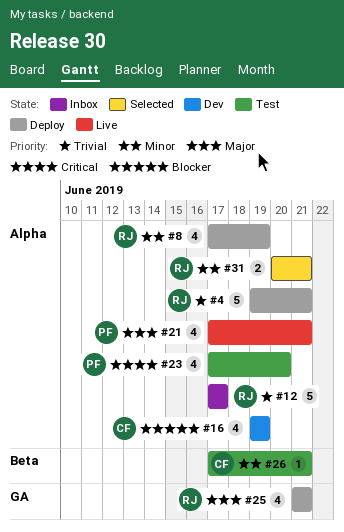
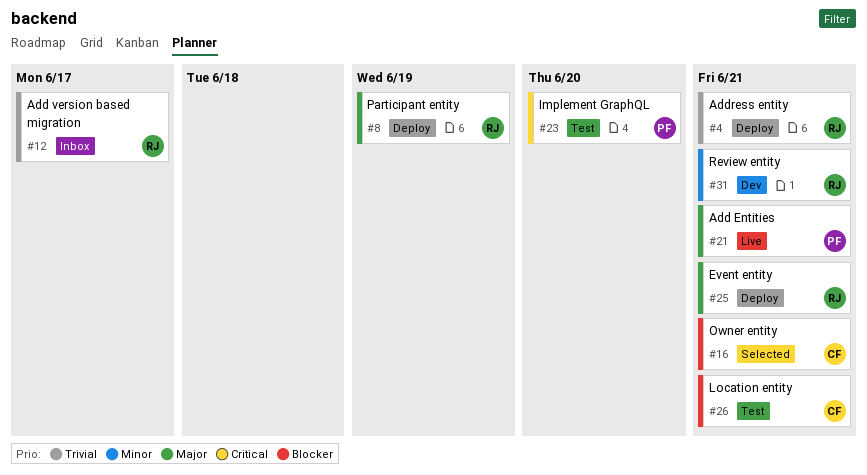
#8, priority: Minor -> Major
#16, status: Dev -> Selected
#16, due: Jun 19 -> Jun 21
#26, priority: Minor -> Blocker
#31, status: Selected -> Dev

